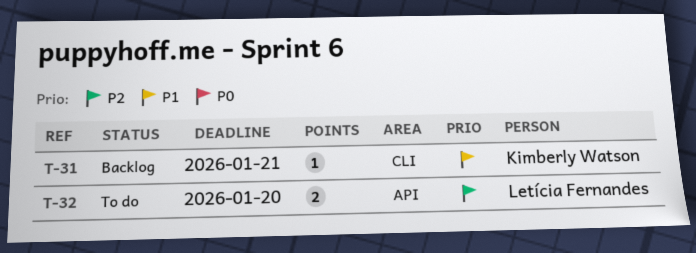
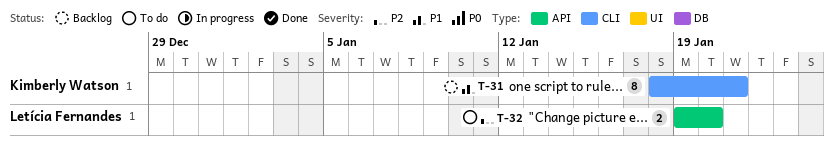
T-31, estimate: 1 -> 8

